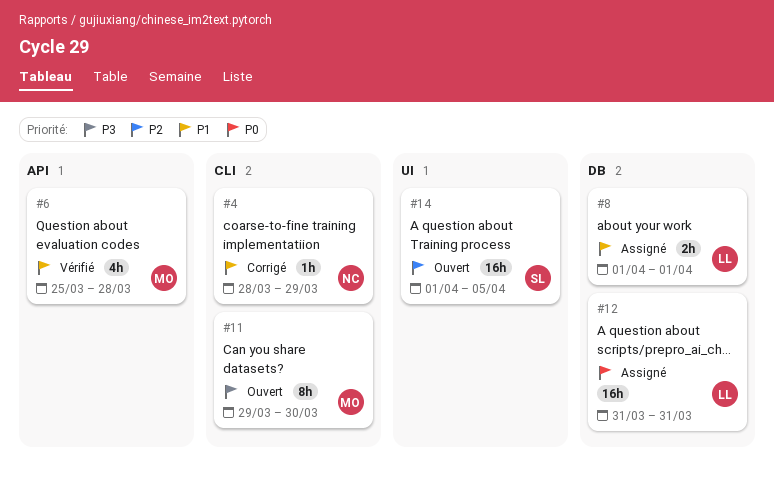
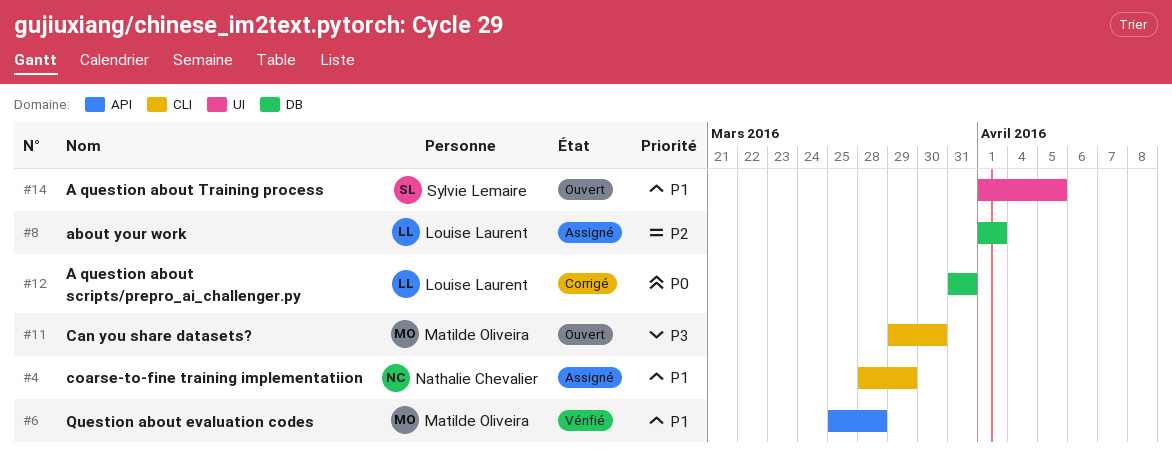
#4, status: Corrigé -> Assigné
#8, priority: P1 -> P2
#12, status: Assigné -> Corrigé
#14, priority: P2 -> P1

